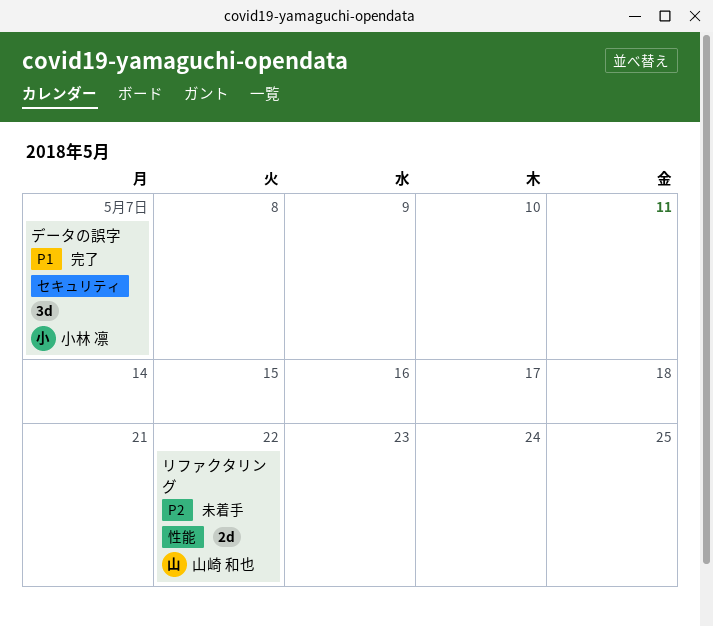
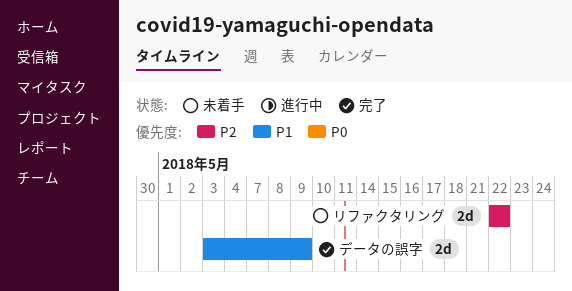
データの誤字, estimate: 3d -> 2d
データの誤字, due: May 7 -> May 9

